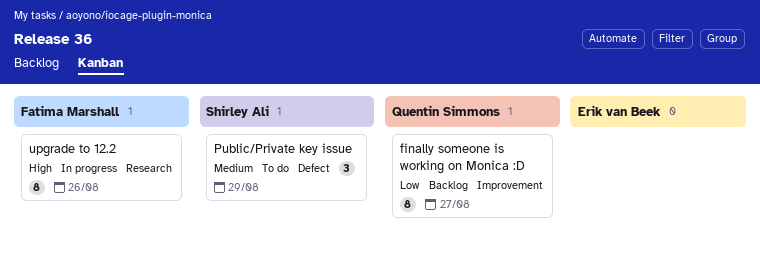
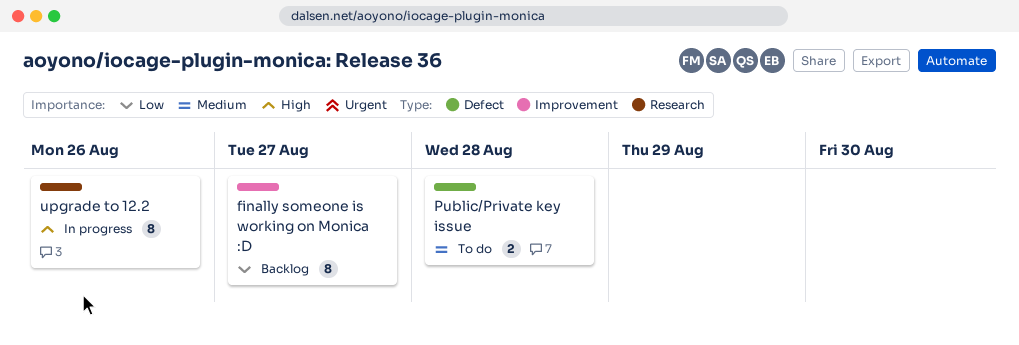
Public/Private key issue, estimate: 3 -> 2
Public/Private key issue, due: Aug 29 -> Aug 28

